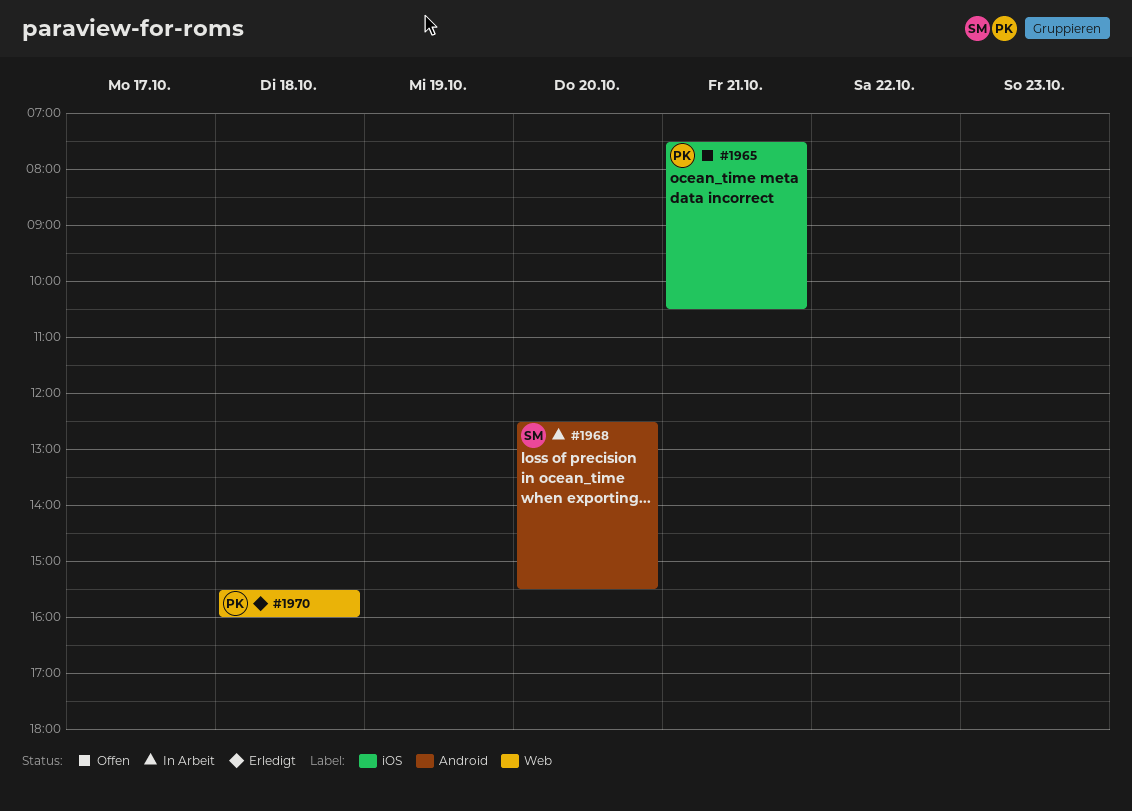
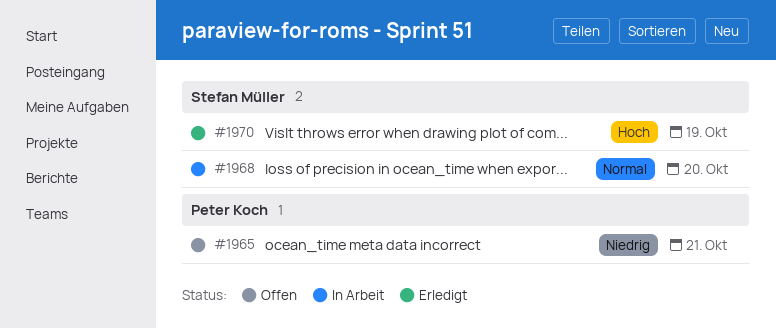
#1970, owner: Peter Koch -> Stefan Müller
#1970, day: Oct 18 -> Oct 19

